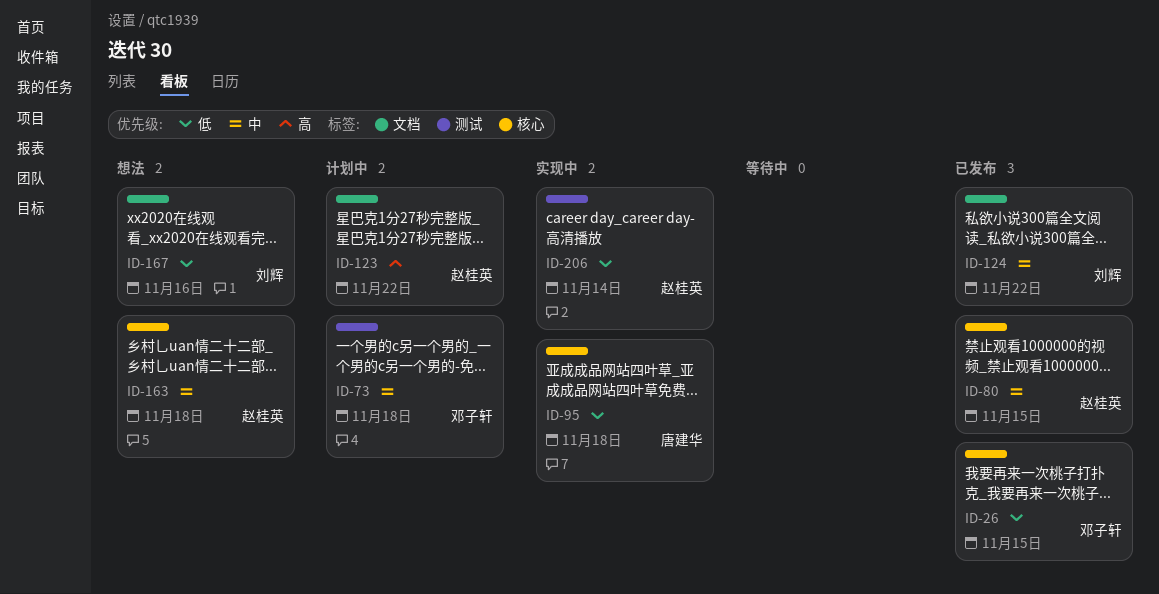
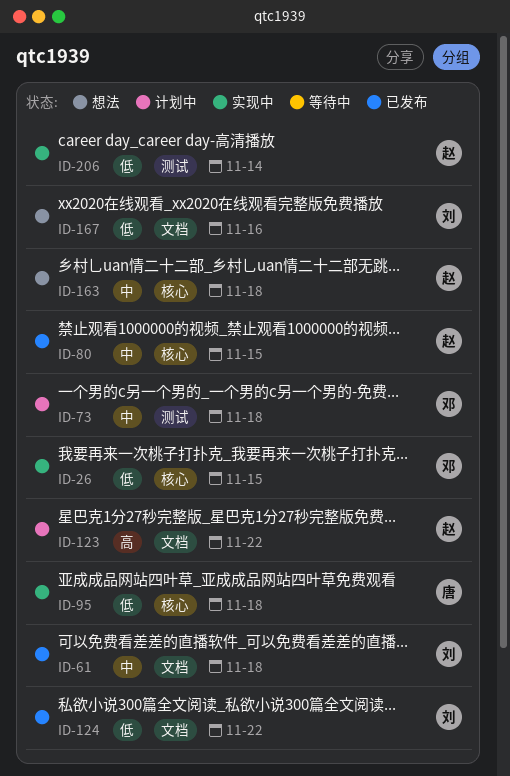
ID-26, status: 已发布 -> 实现中
ID-61: none -> present
ID-124, priority: 中 -> 低

